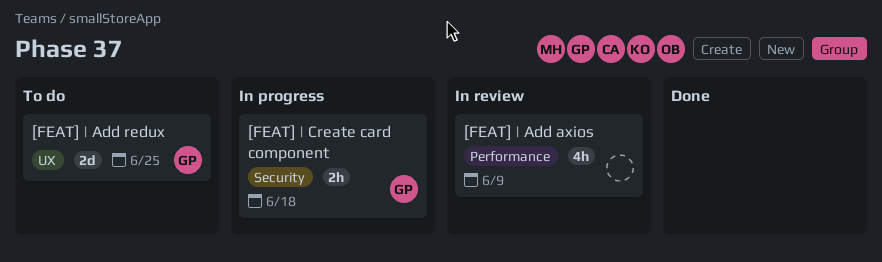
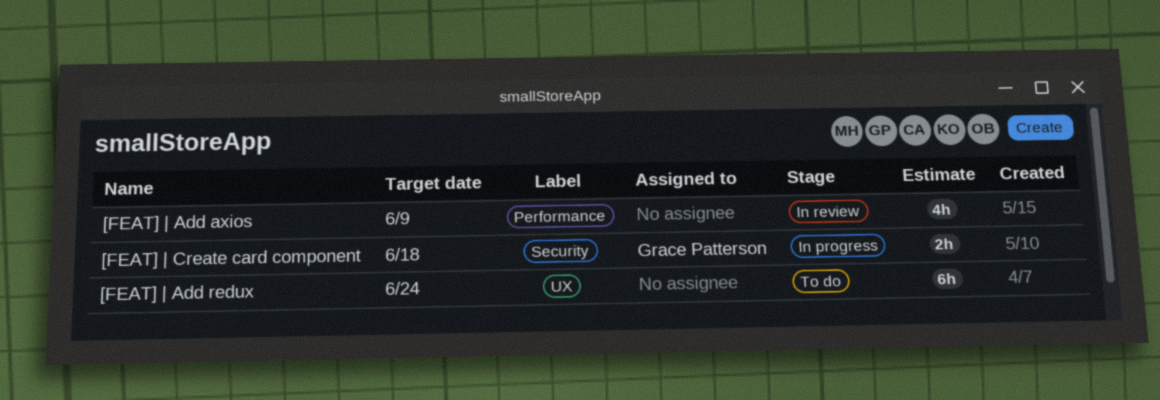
[FEAT] | Add redux, owner: Grace Patterson -> none
[FEAT] | Add redux, estimate: 2d -> 6h
[FEAT] | Add redux, due: Jun 25 -> Jun 24

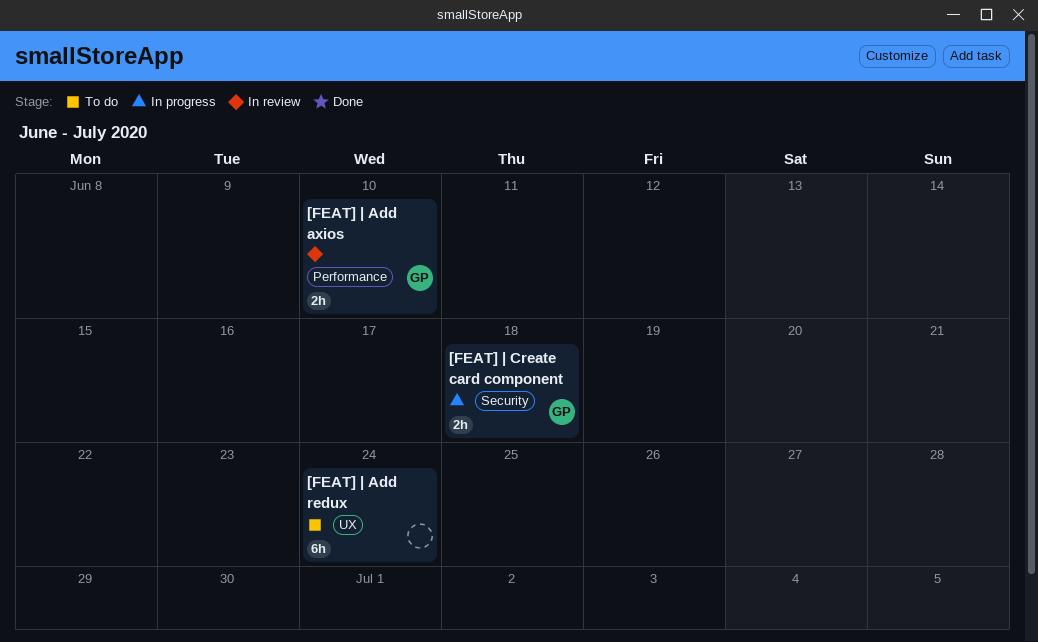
[FEAT] | Add axios, owner: none -> Grace Patterson
[FEAT] | Add axios, estimate: 4h -> 2h
[FEAT] | Add axios, due: Jun 9 -> Jun 10

